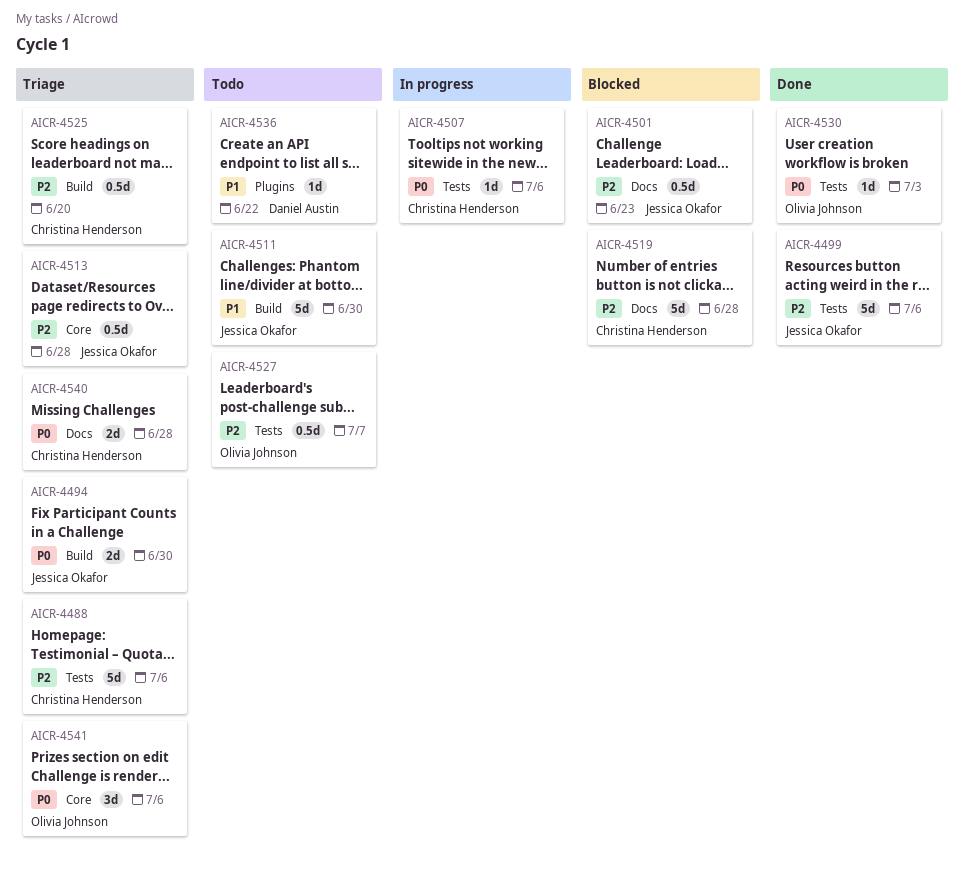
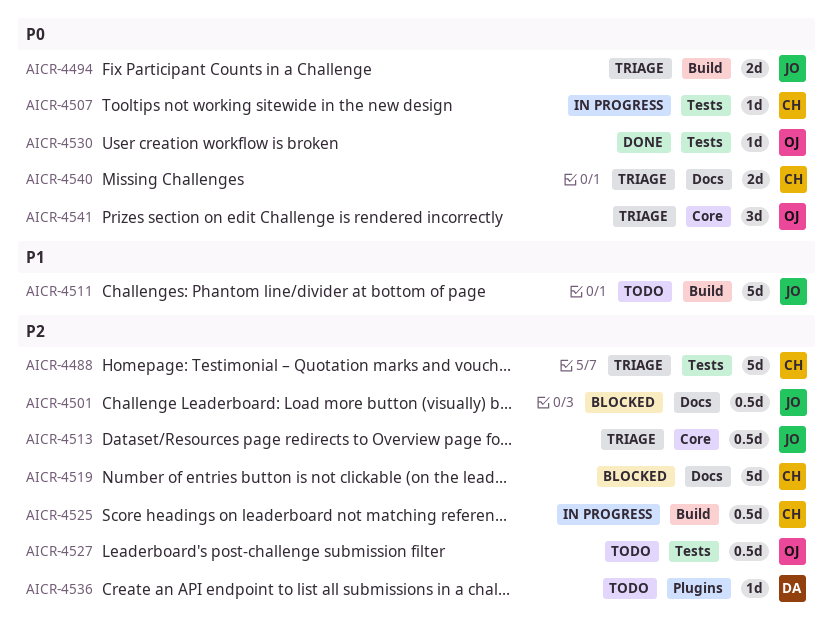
AICR-4499: present -> none
AICR-4525, status: Triage -> In progress
AICR-4536, priority: P1 -> P2

